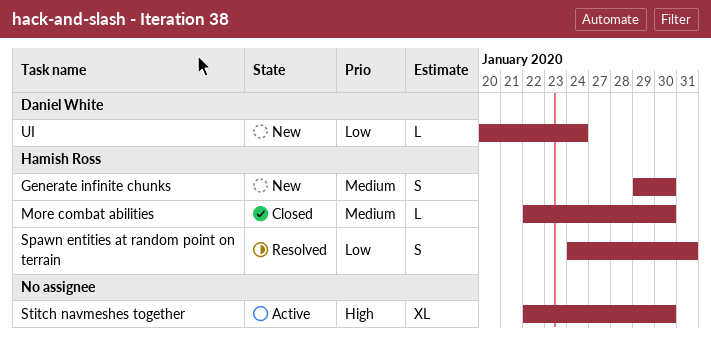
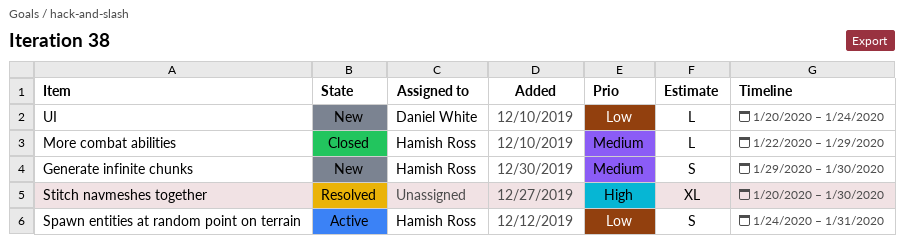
More combat abilities, due: Jan 30 -> Jan 29
Spawn entities at random point on terrain, status: Resolved -> Active
Stitch navmeshes together, status: Active -> Resolved
Stitch navmeshes together, start: Jan 22 -> Jan 20

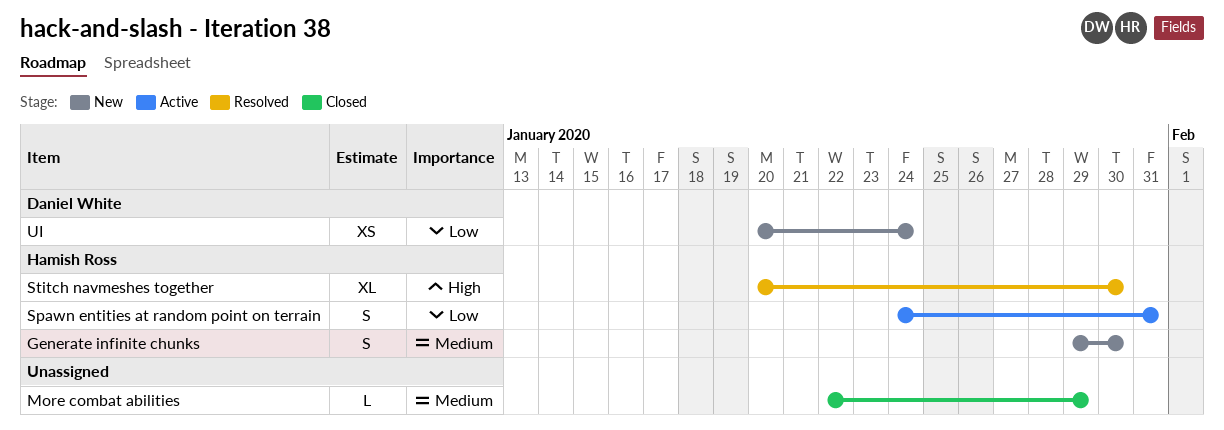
More combat abilities, owner: Hamish Ross -> none
Stitch navmeshes together, owner: none -> Hamish Ross
UI, estimate: L -> XS

